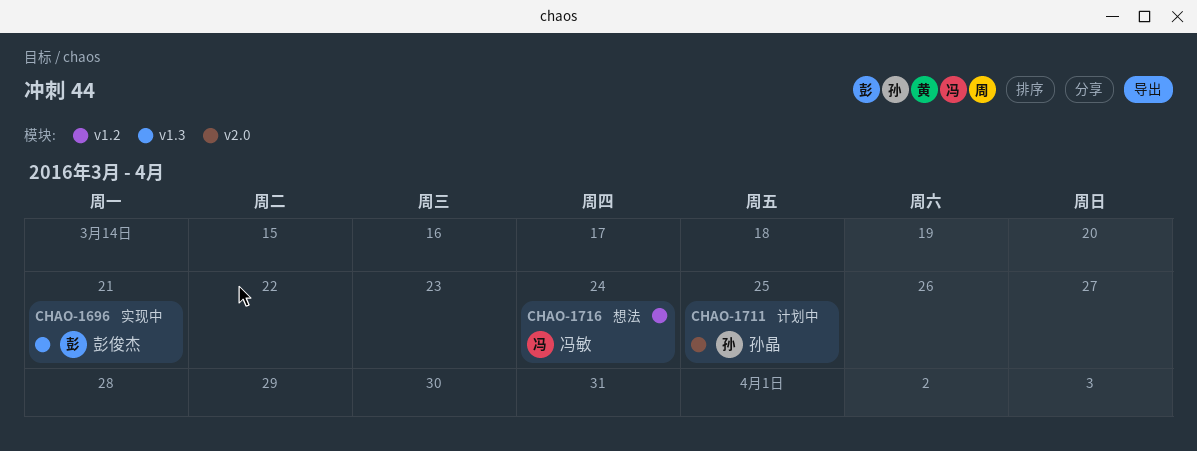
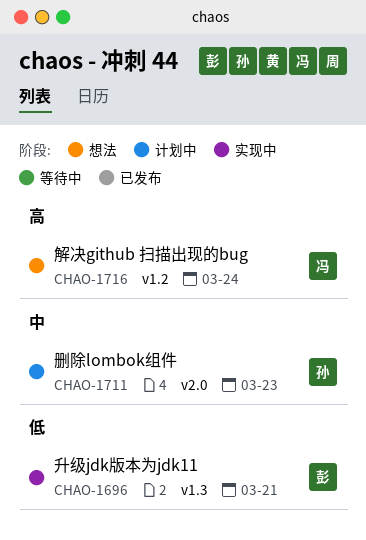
CHAO-1711, due: Mar 25 -> Mar 23

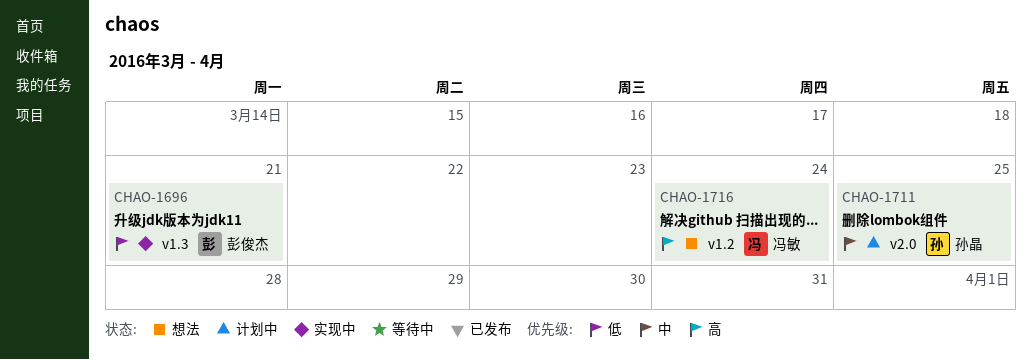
CHAO-1711, due: Mar 23 -> Mar 25

